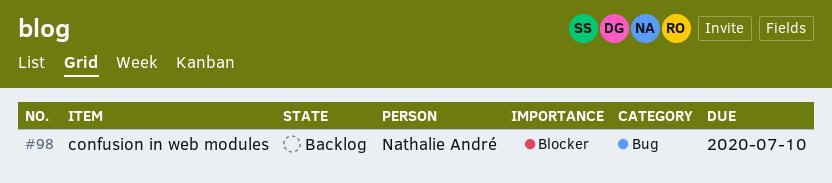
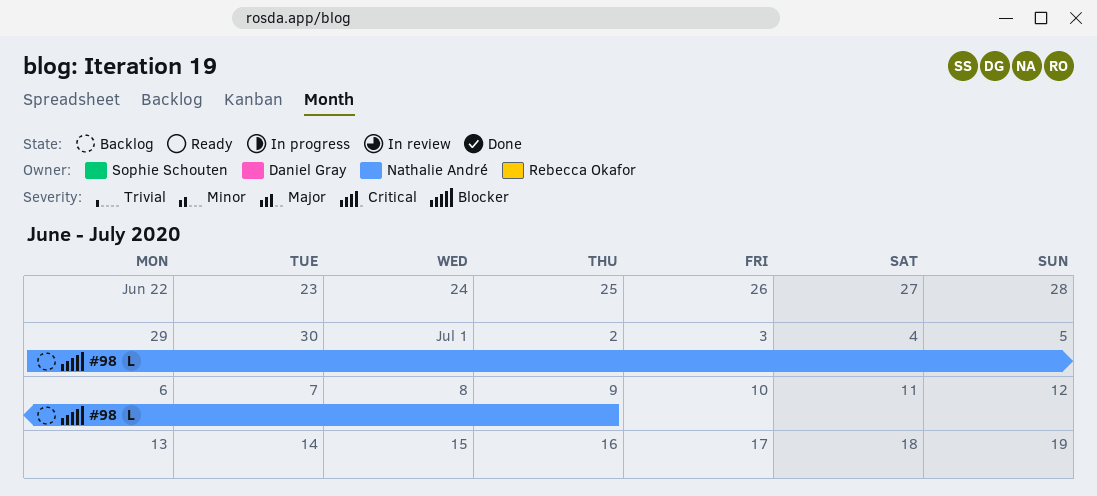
#98, due: Jul 10 -> Jul 9

